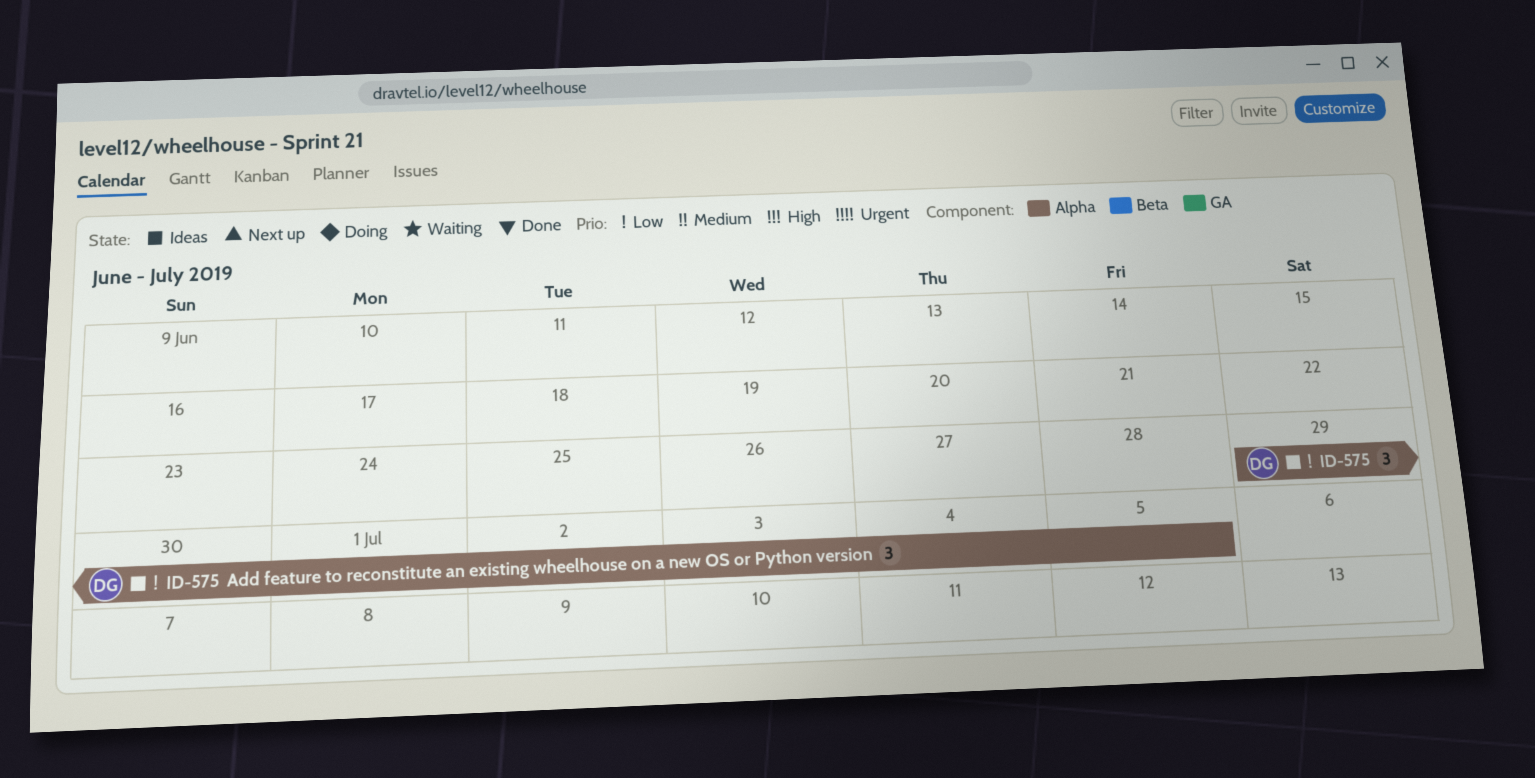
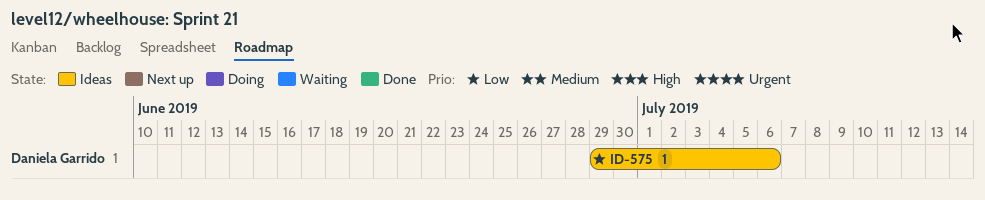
ID-575, estimate: 3 -> 1
ID-575, due: Jul 5 -> Jul 6

